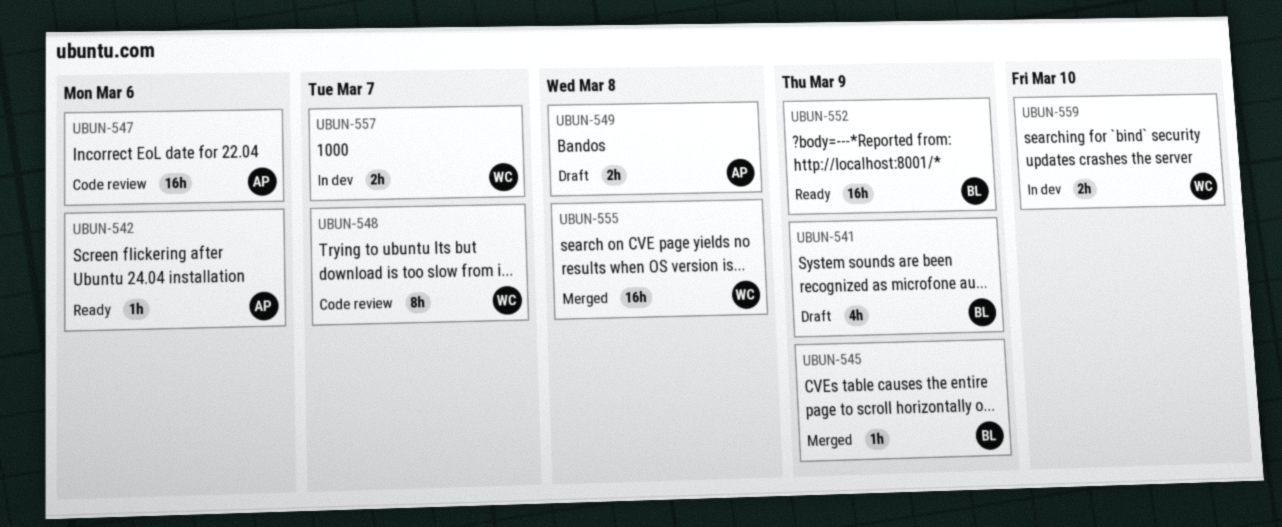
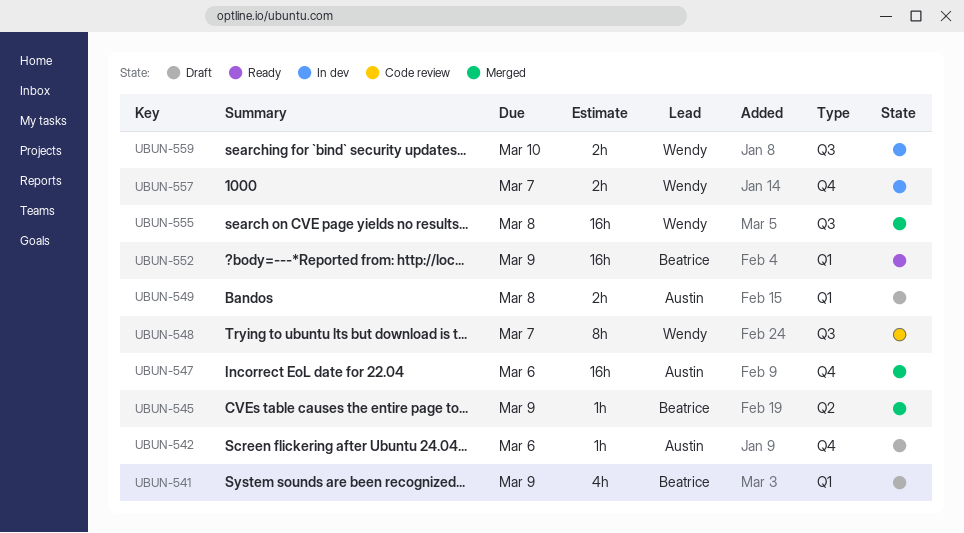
UBUN-542, status: Ready -> Draft
UBUN-547, status: Code review -> Merged

